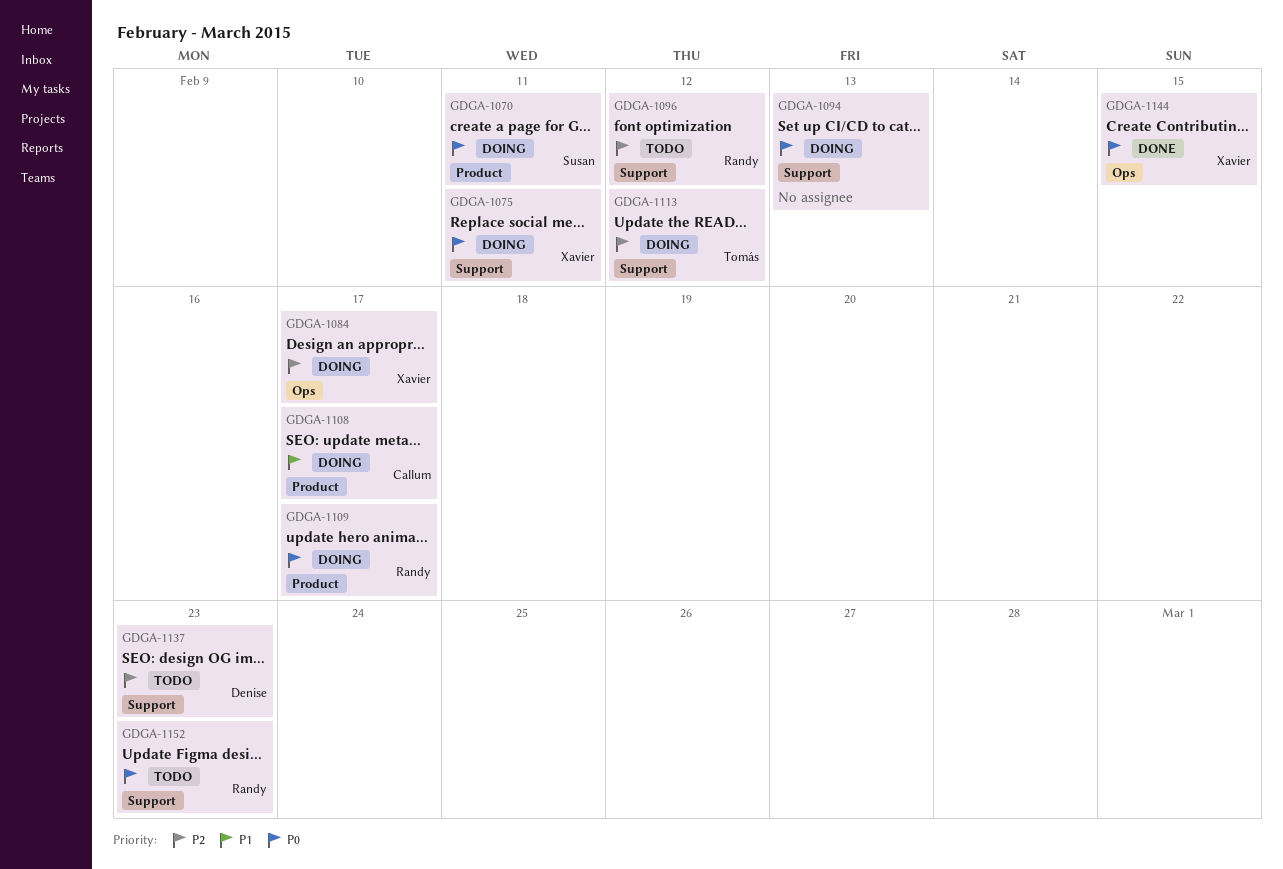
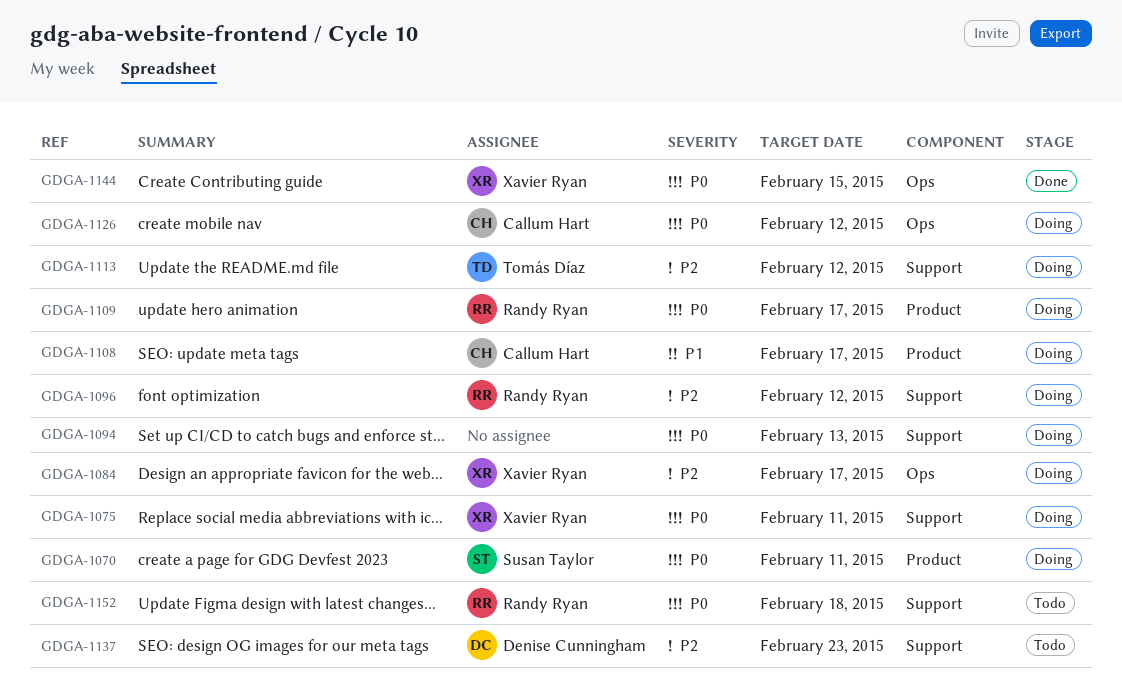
GDGA-1096, status: Todo -> Doing
GDGA-1126: none -> present
GDGA-1152, due: Feb 23 -> Feb 18

